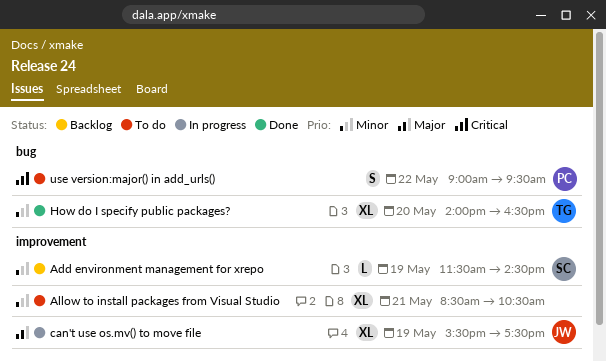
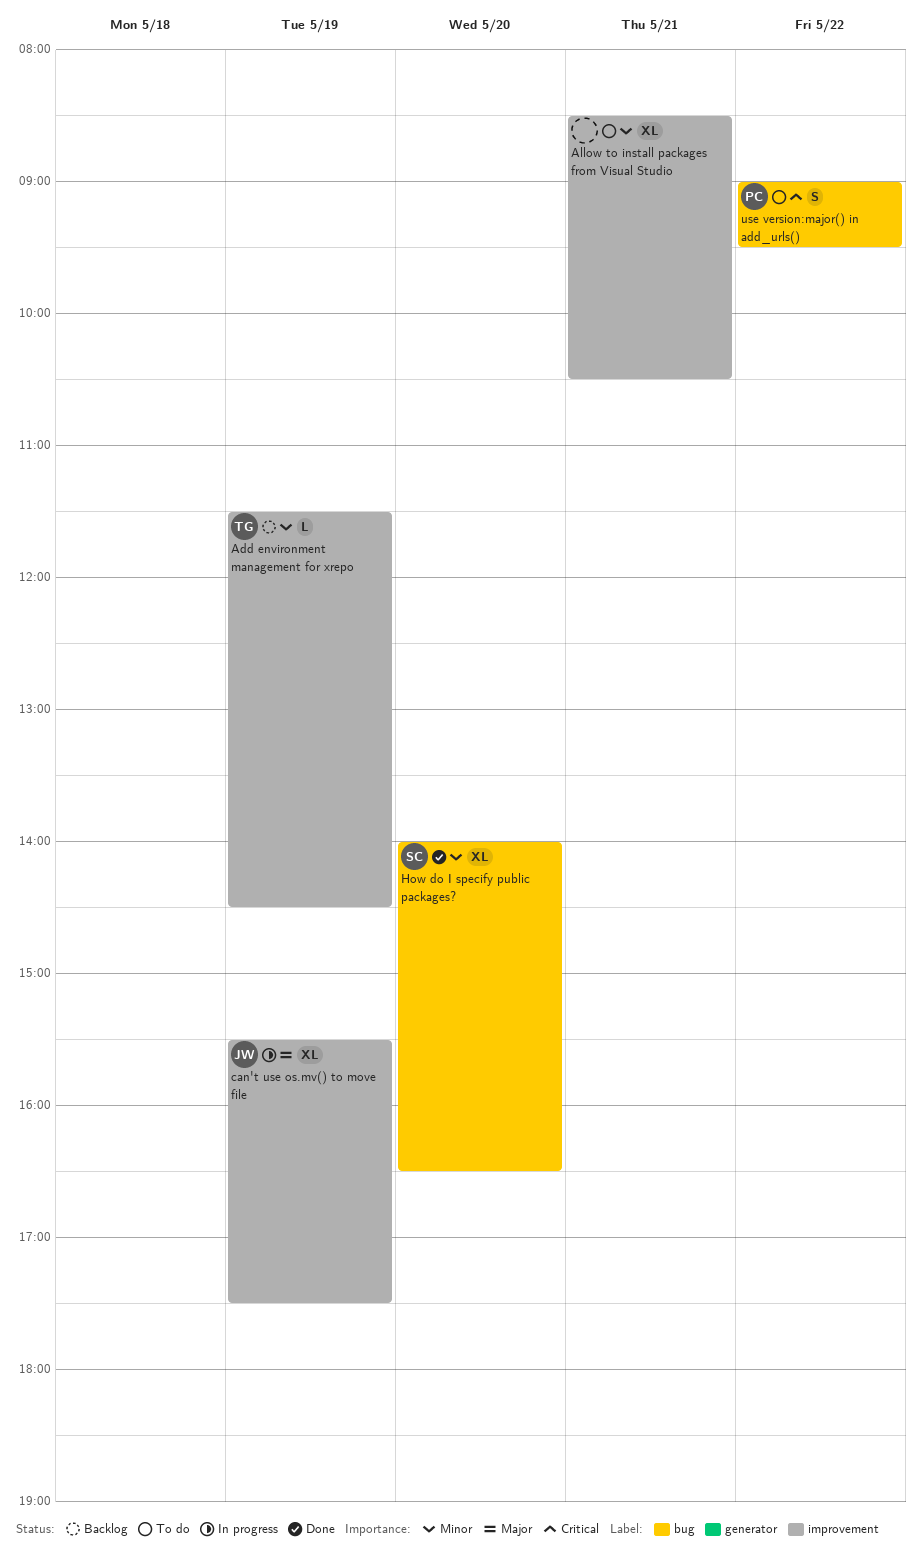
Add environment management for xrepo, owner: SC -> TG
How do I specify public packages?, owner: TG -> SC

